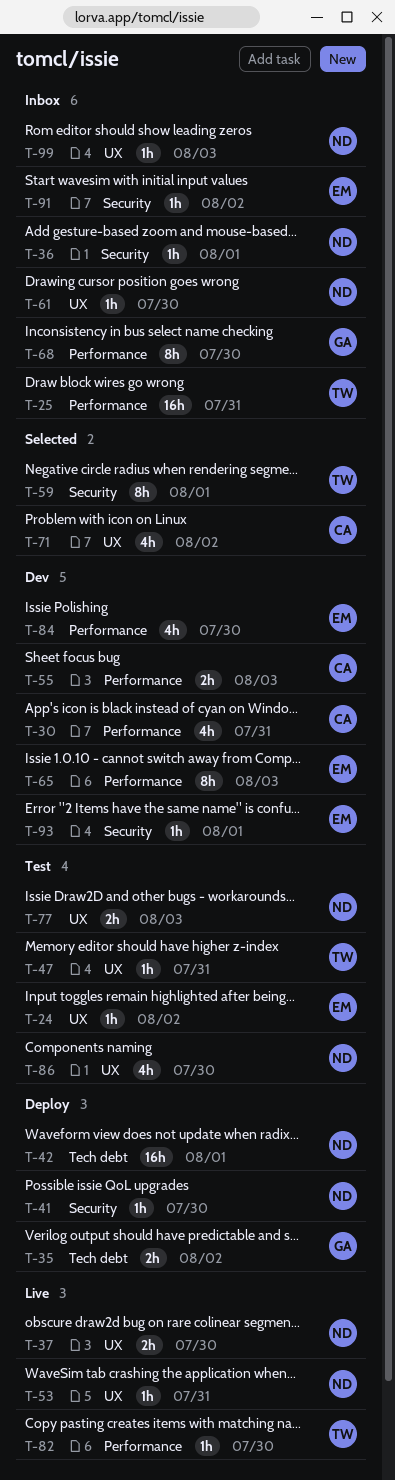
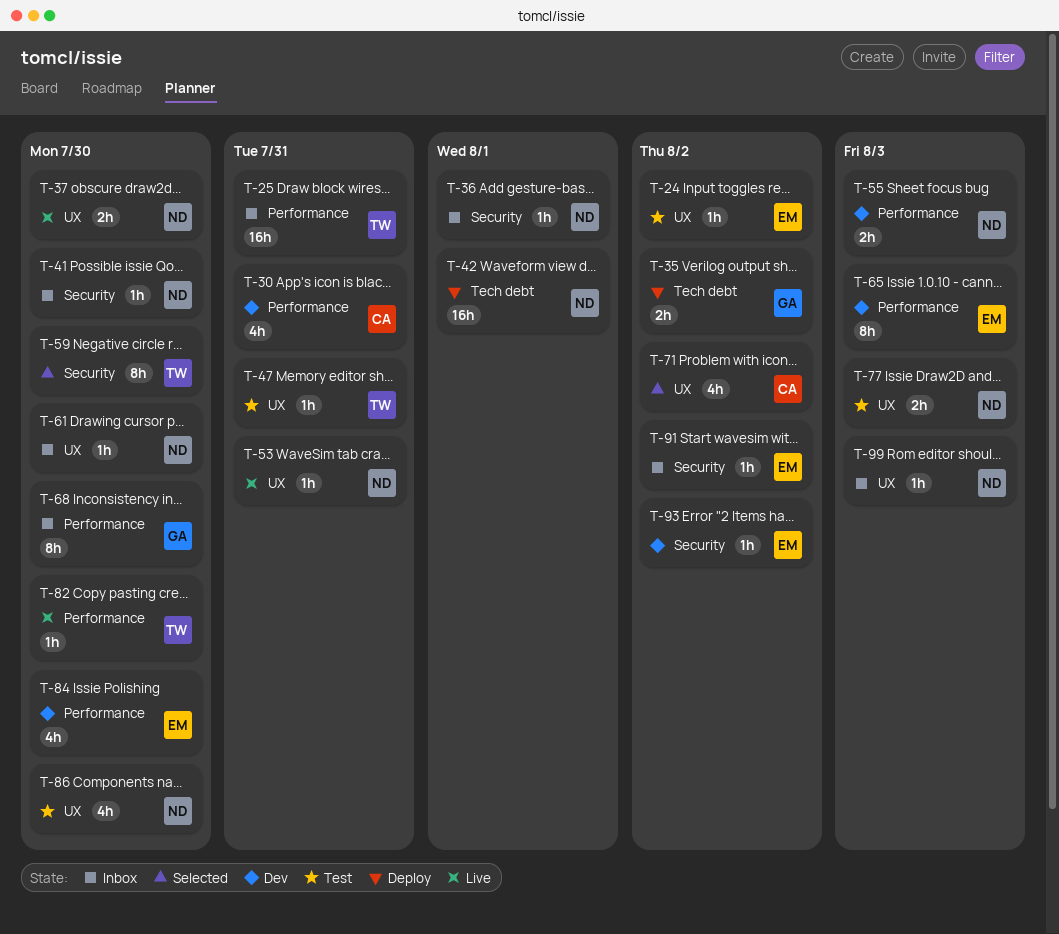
T-41, status: Deploy -> Inbox
T-55, owner: CA -> ND
T-59, due: Aug 1 -> Jul 30
T-93, due: Aug 1 -> Aug 2

